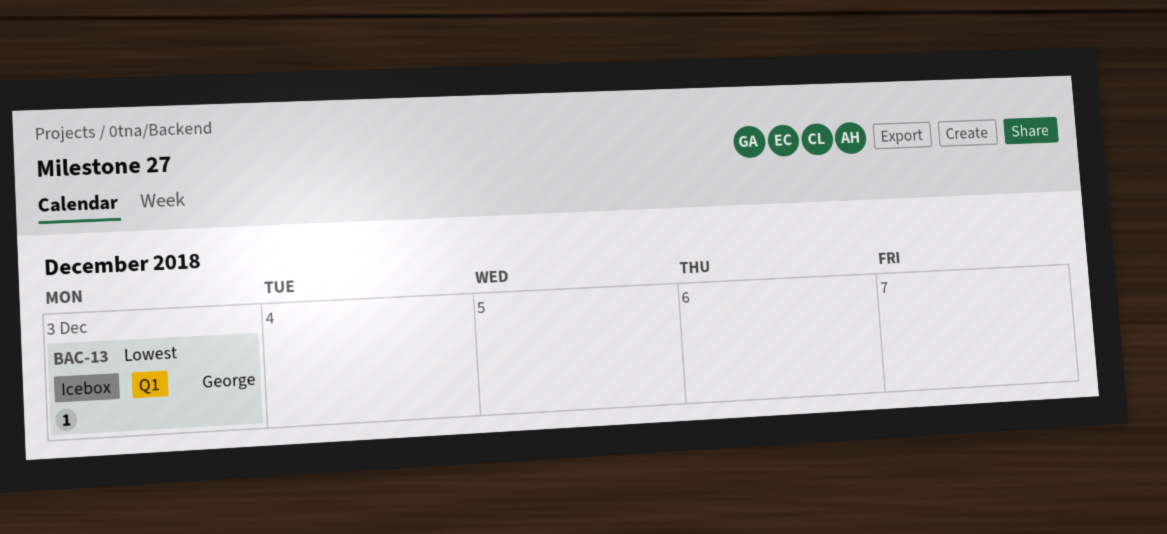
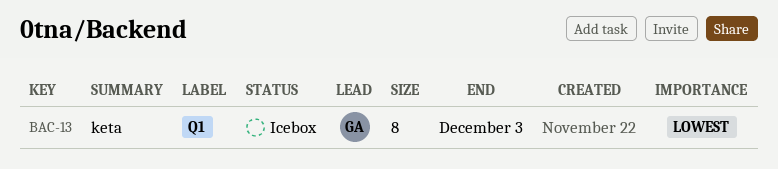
BAC-13, estimate: 1 -> 8

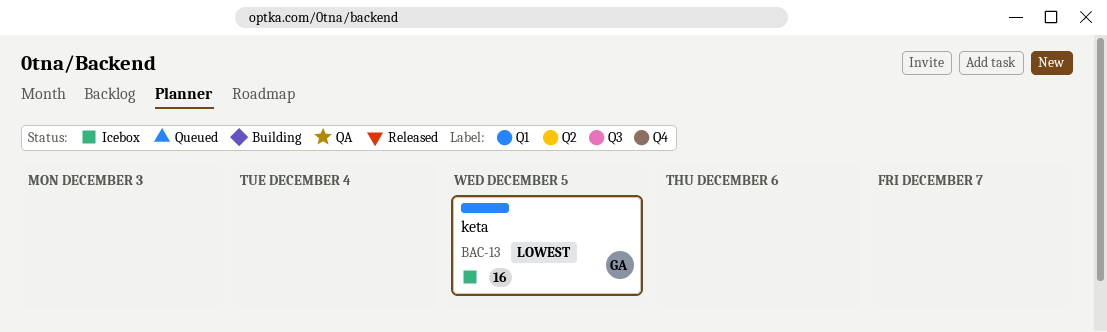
BAC-13, estimate: 8 -> 16
BAC-13, due: Dec 3 -> Dec 5

